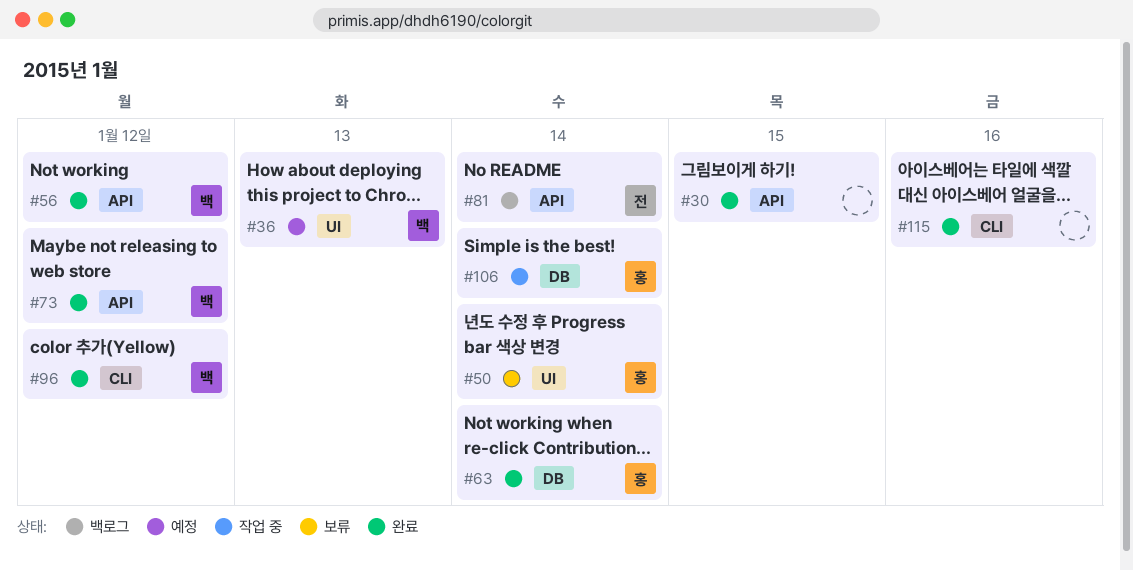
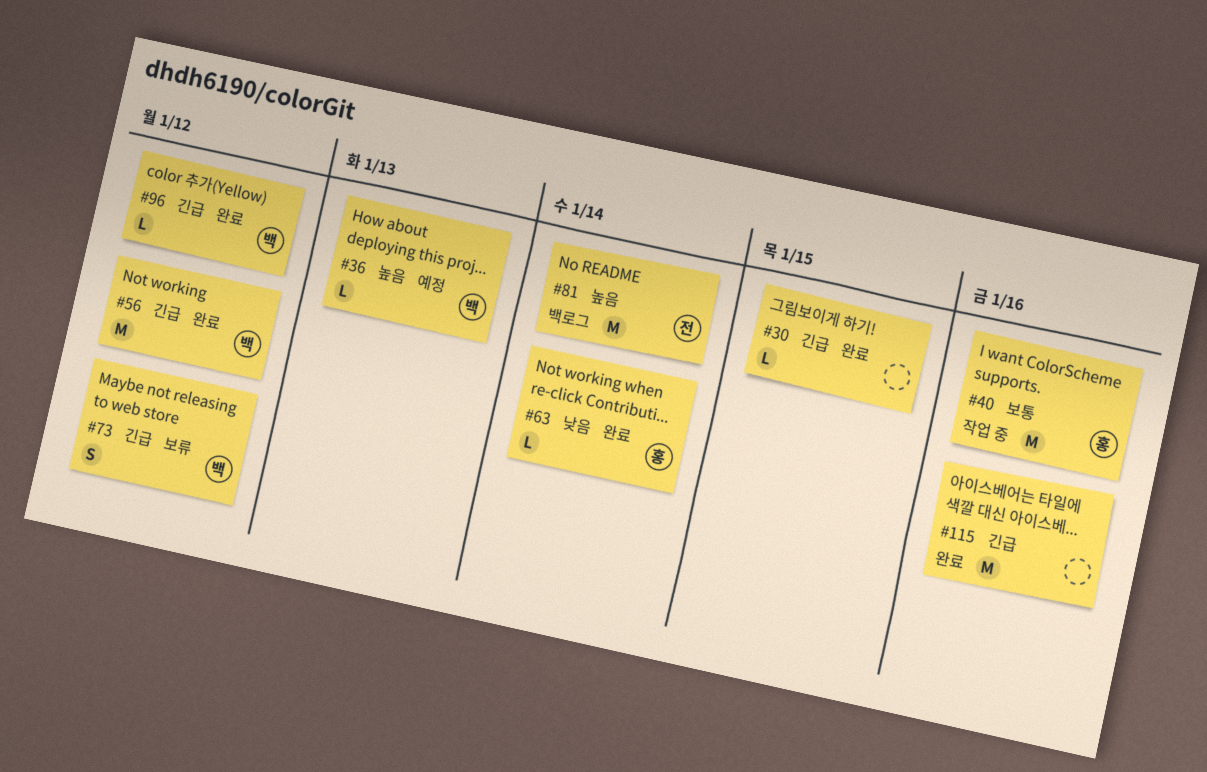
#40: none -> present
#50: present -> none
#73, status: 완료 -> 보류
#106: present -> none

